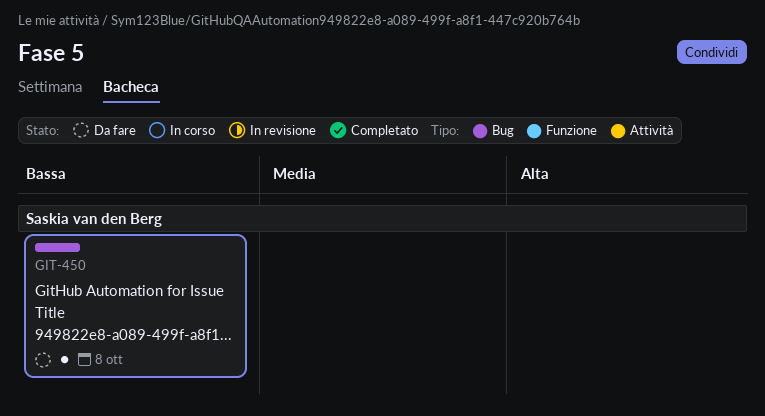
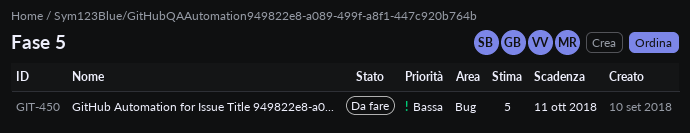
GIT-450, estimate: 1 -> 5
GIT-450, due: Oct 8 -> Oct 11

